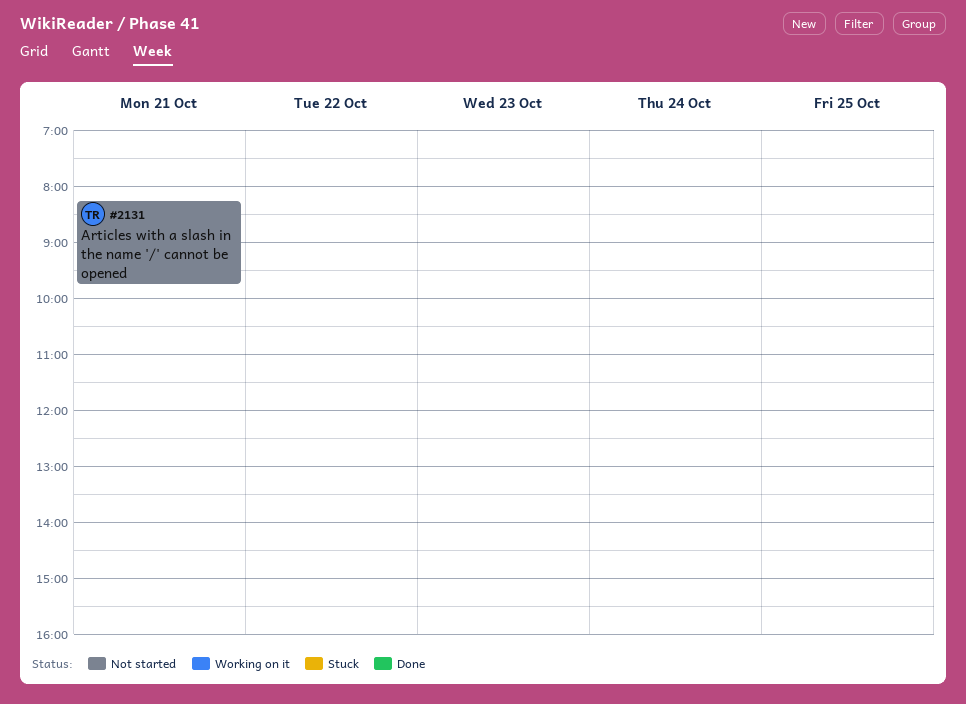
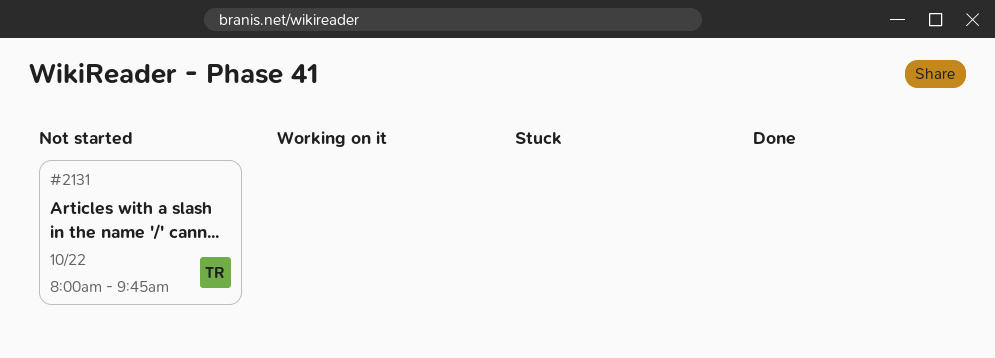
#2131, day: Oct 21 -> Oct 22
#2131, begins: 08:15 -> 08:00

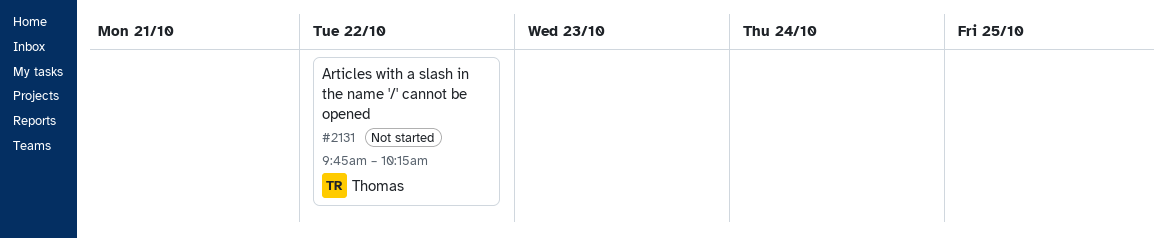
#2131, begins: 08:00 -> 09:45
#2131, ends: 09:45 -> 10:15

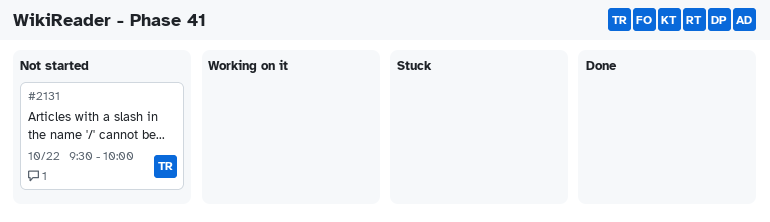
#2131, begins: 09:45 -> 09:30
#2131, ends: 10:15 -> 10:00

